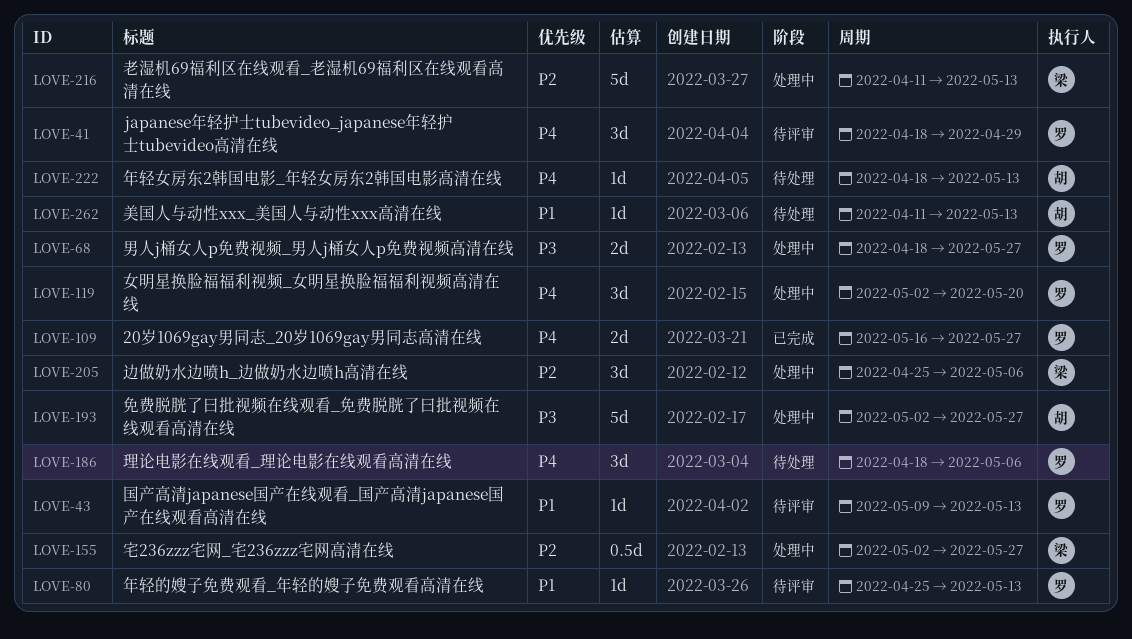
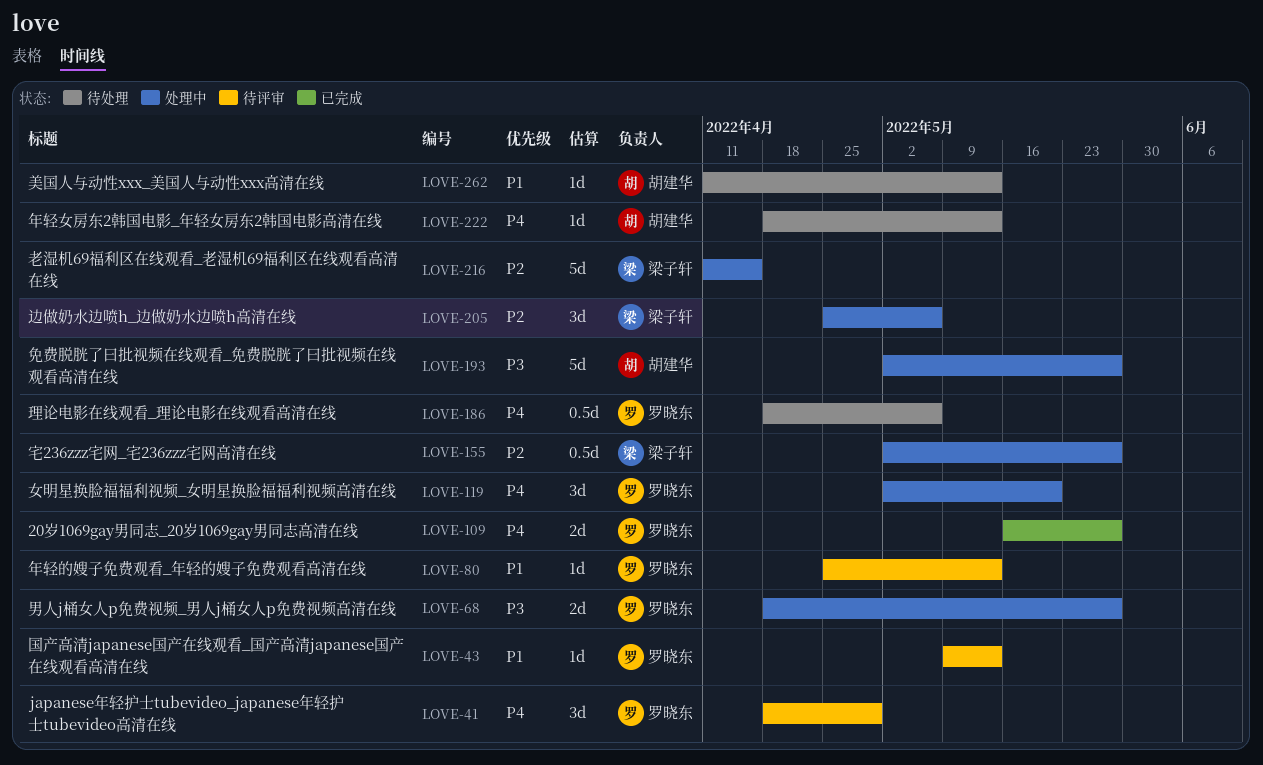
LOVE-186, estimate: 3d -> 0.5d
LOVE-216, due: May 13 -> Apr 15

